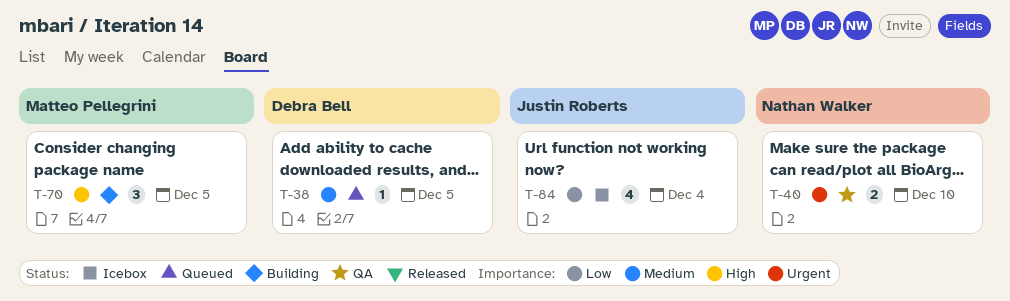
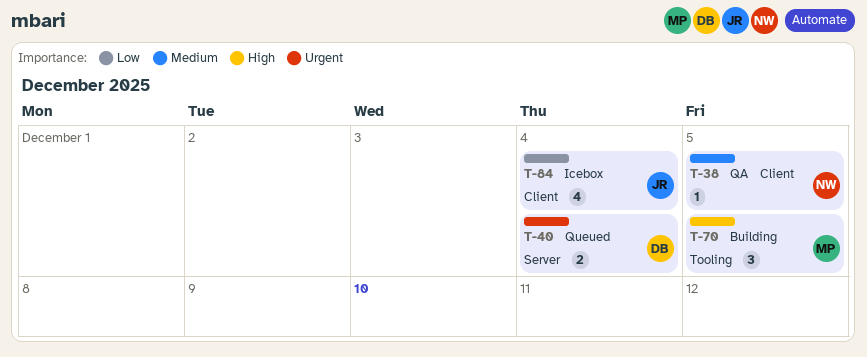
T-38, status: Queued -> QA
T-38, owner: Debra Bell -> Nathan Walker
T-40, status: QA -> Queued
T-40, owner: Nathan Walker -> Debra Bell
T-40, due: Dec 10 -> Dec 4

